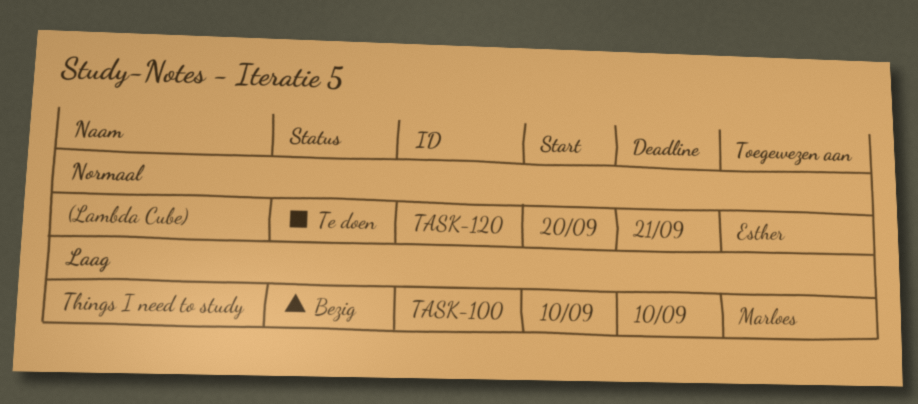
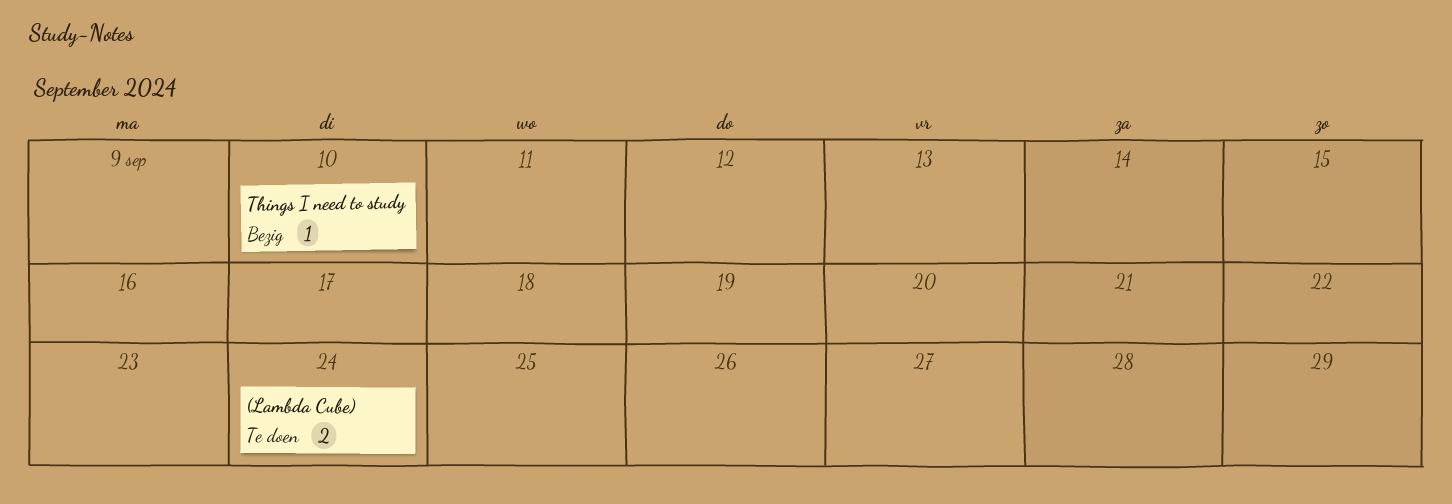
(Lambda Cube), due: Sep 21 -> Sep 24

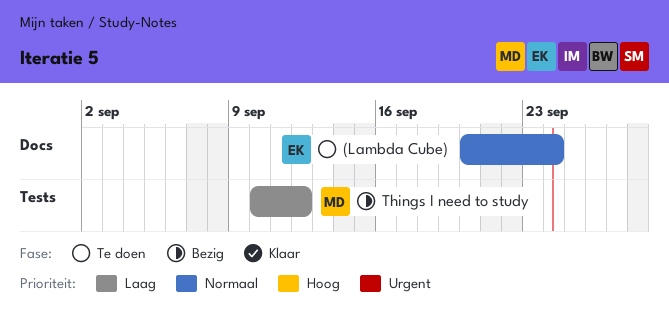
Things I need to study, due: Sep 10 -> Sep 12

